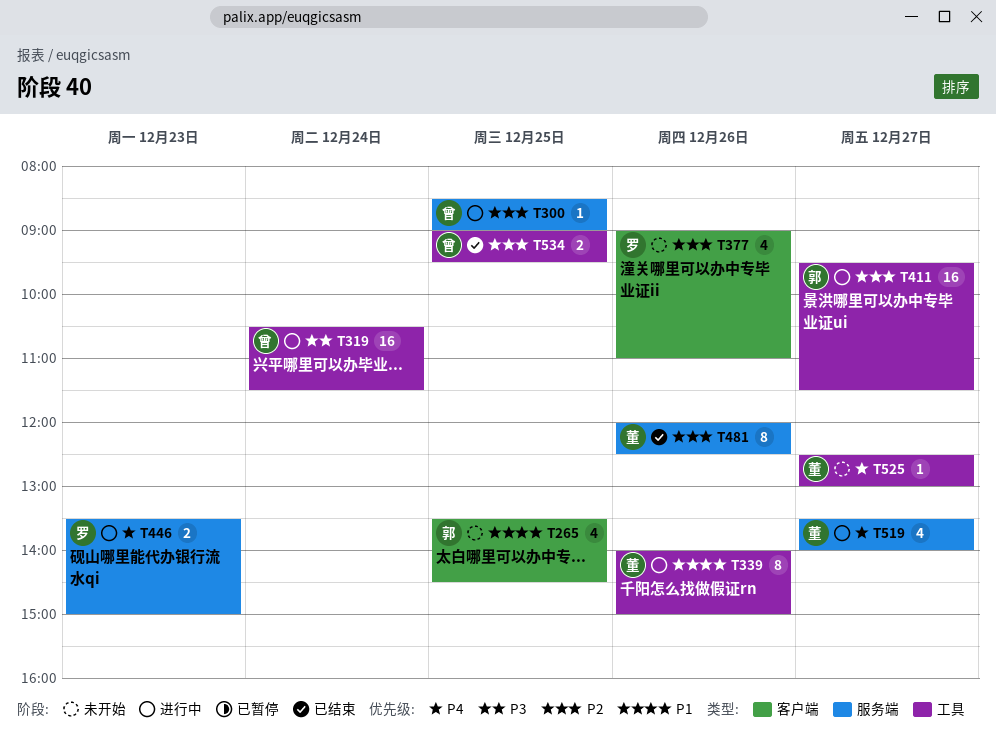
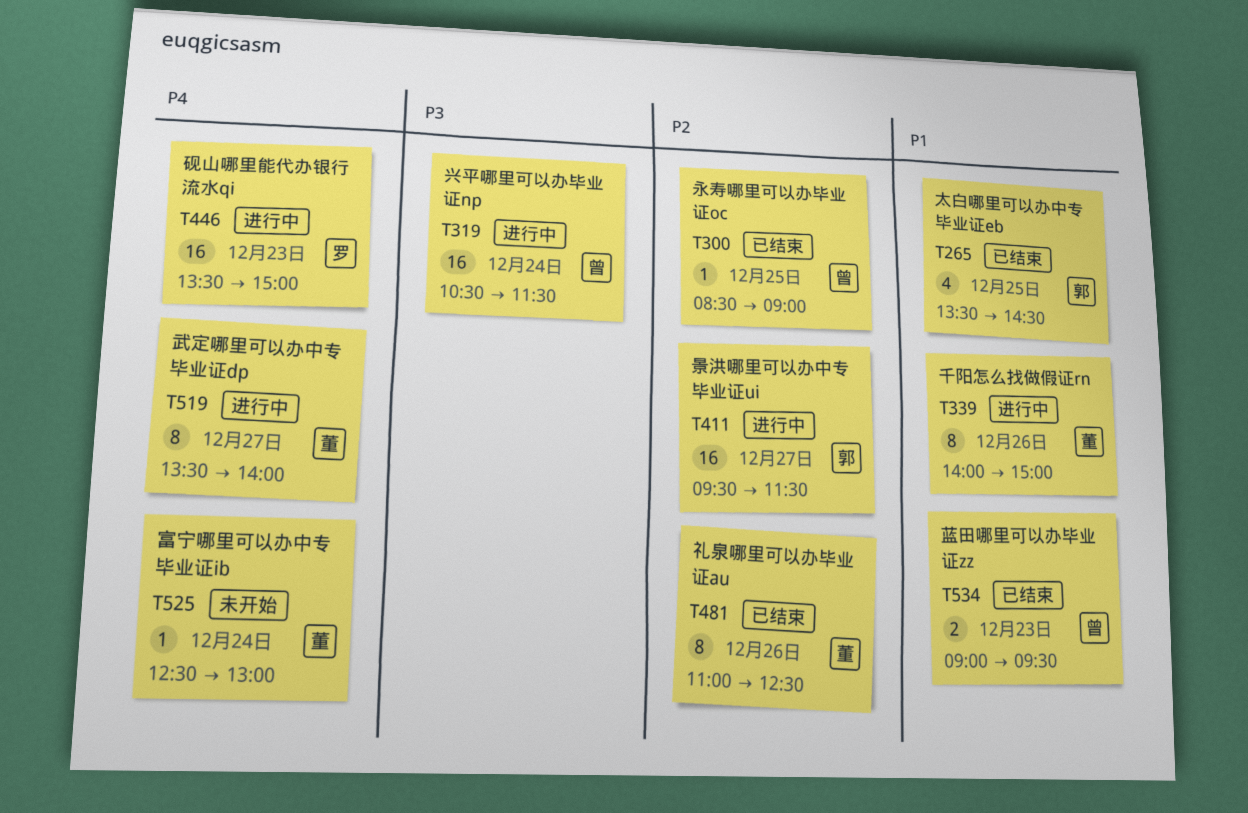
T265, status: 未开始 -> 已结束
T300, status: 进行中 -> 已结束
T377: present -> none
T446, estimate: 2 -> 16
T481, begins: 12:00 -> 11:00
T519, estimate: 4 -> 8
T525, day: Dec 27 -> Dec 24
T534, priority: P2 -> P1
T534, day: Dec 25 -> Dec 23

